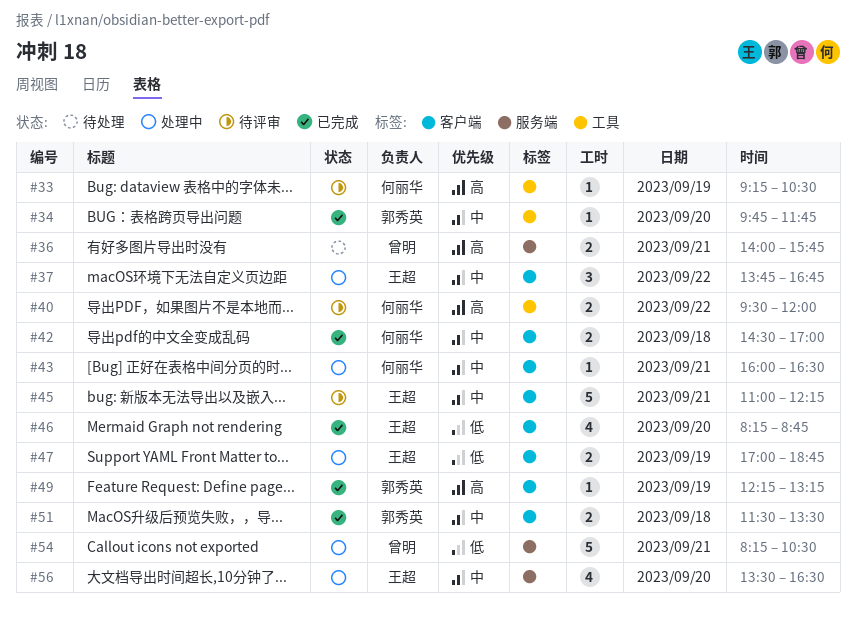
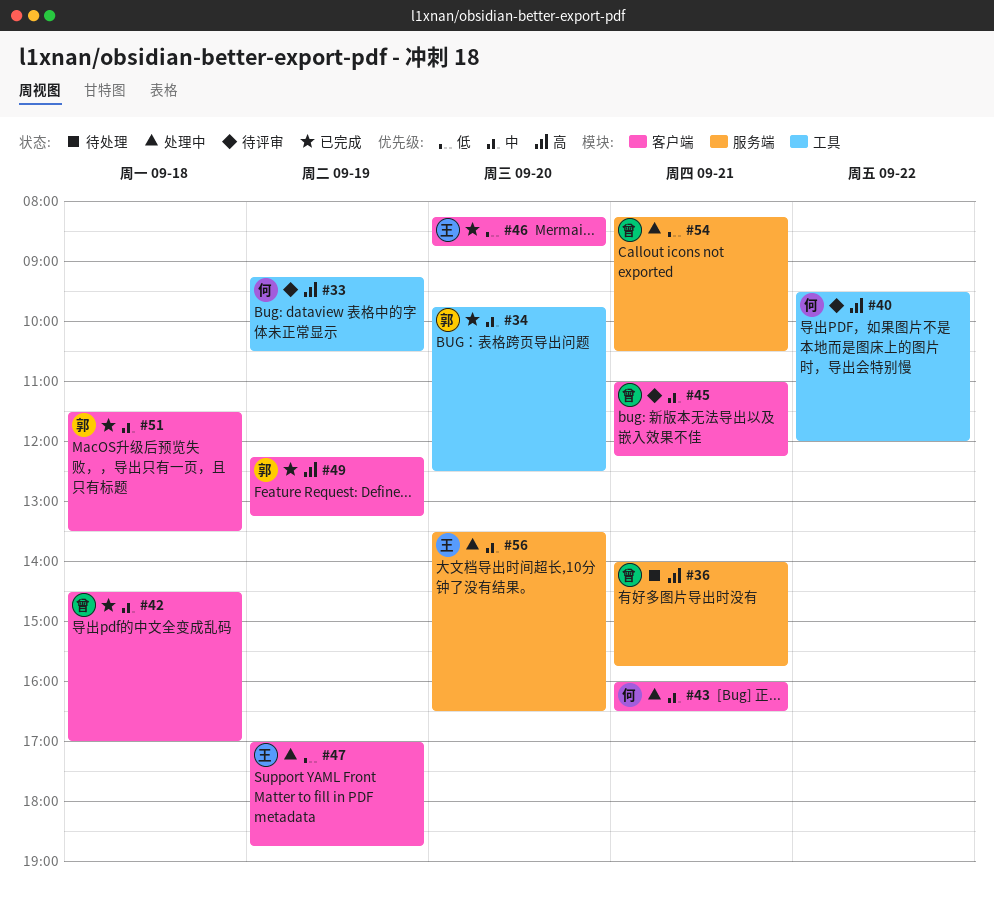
#34, ends: 11:45 -> 12:30
#37: present -> none
#42, owner: 何丽华 -> 曾明
#45, owner: 王超 -> 曾明

